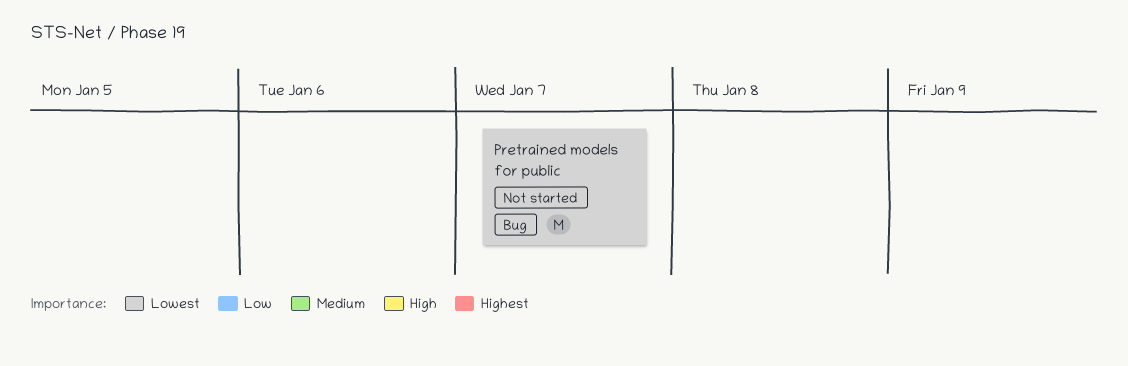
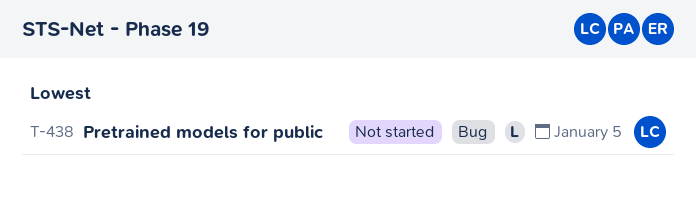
Pretrained models for public, estimate: M -> L
Pretrained models for public, due: Jan 7 -> Jan 5

